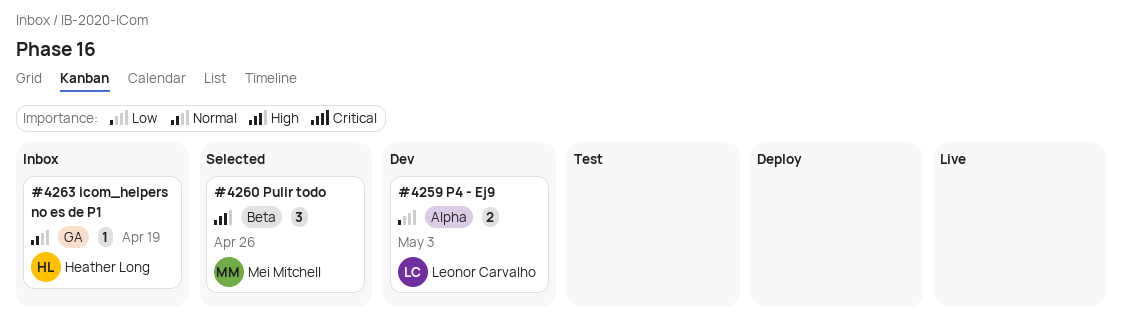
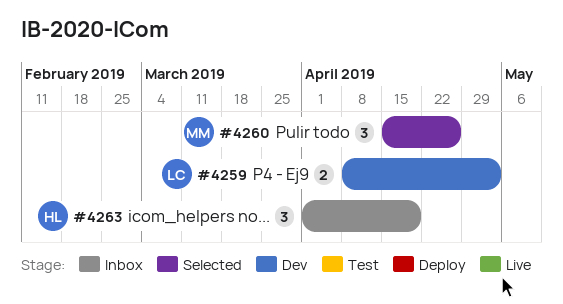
#4263, estimate: 1 -> 3

